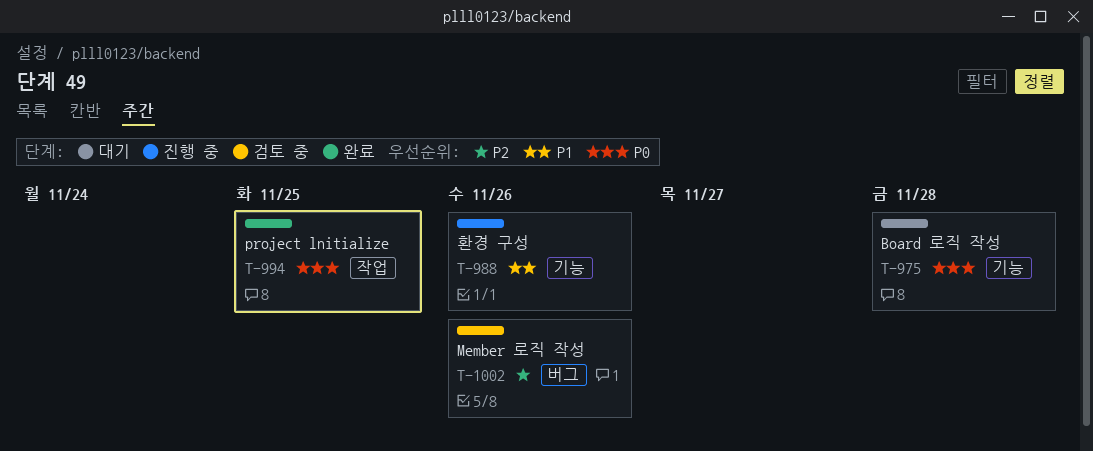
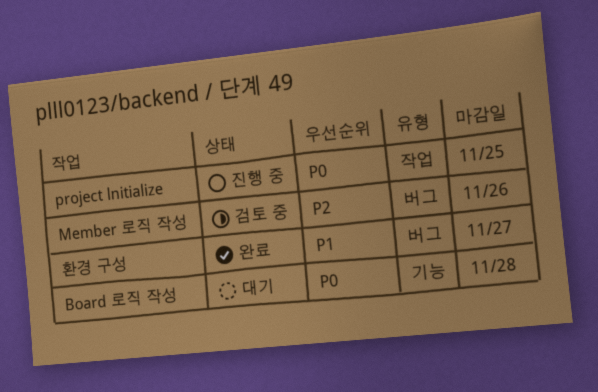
project lnitialize, status: 완료 -> 진행 중
환경 구성, status: 진행 중 -> 완료
환경 구성, label: 기능 -> 버그
환경 구성, due: Nov 26 -> Nov 27

